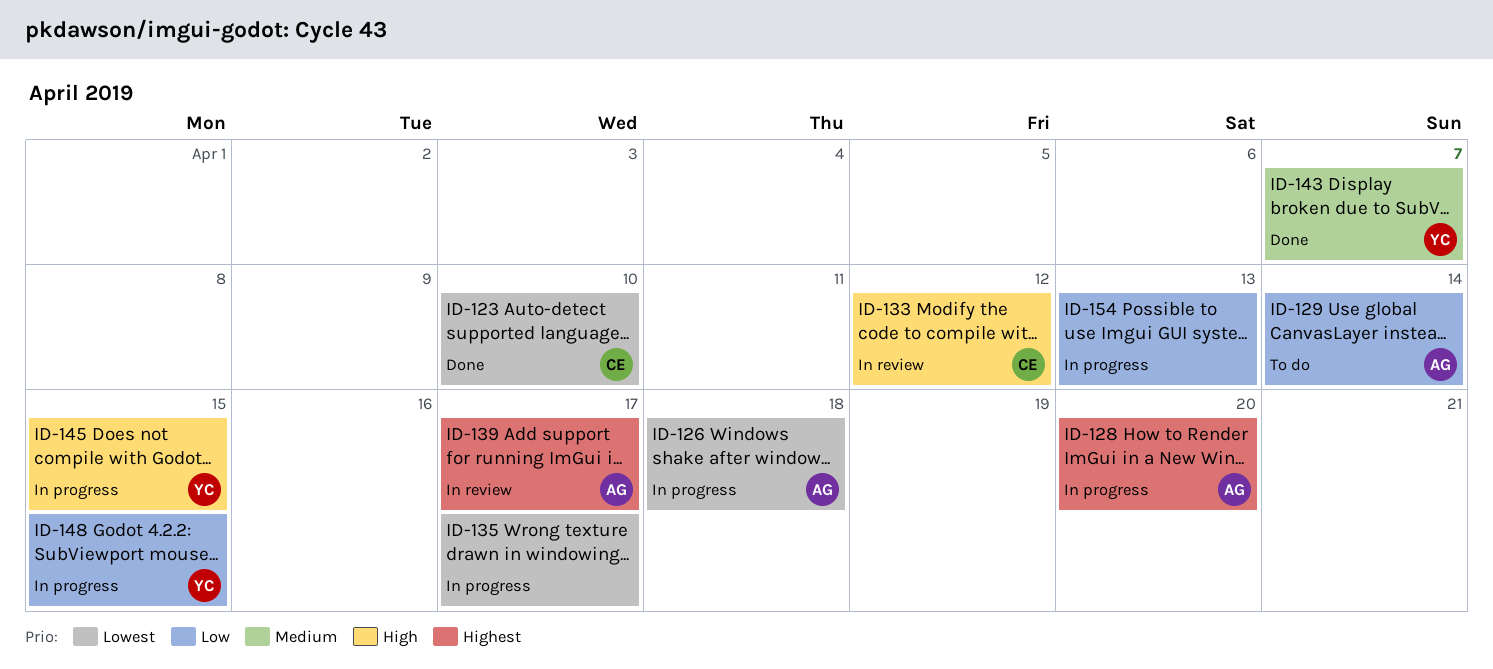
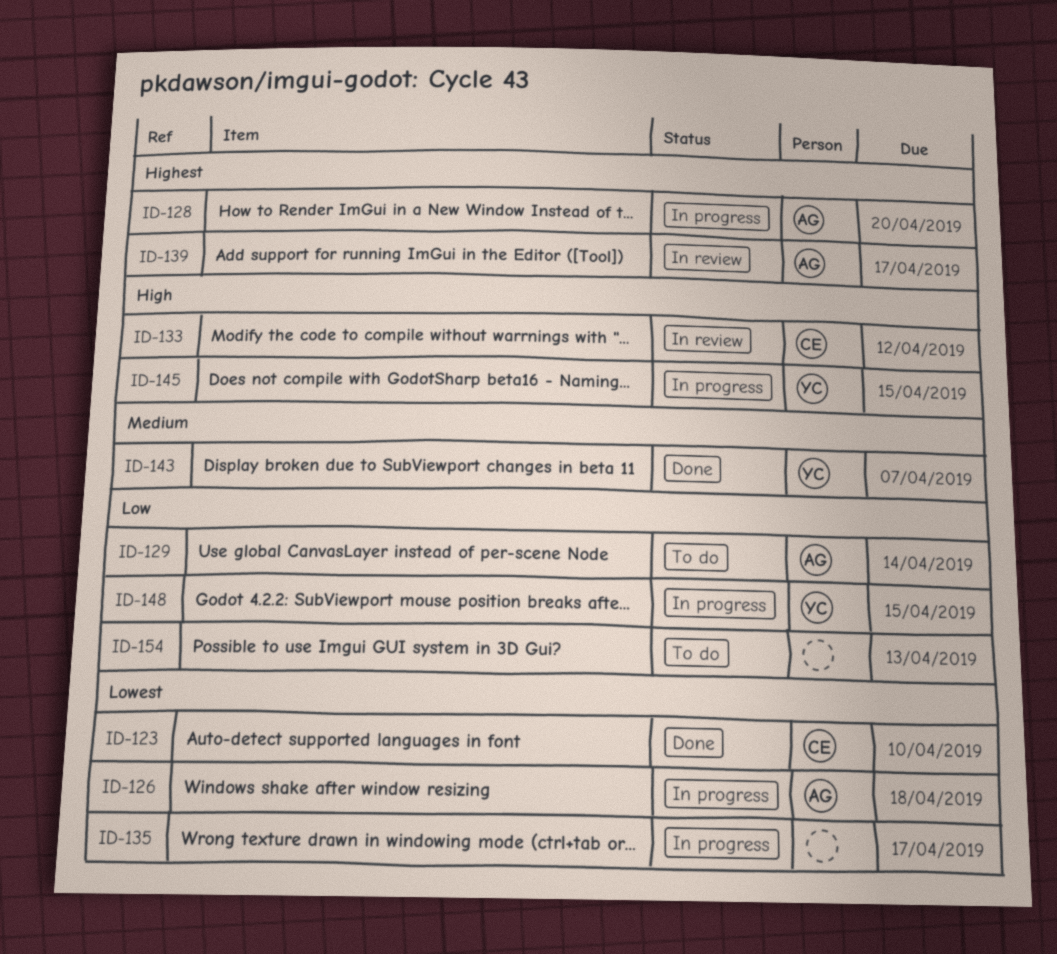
ID-154, status: In progress -> To do

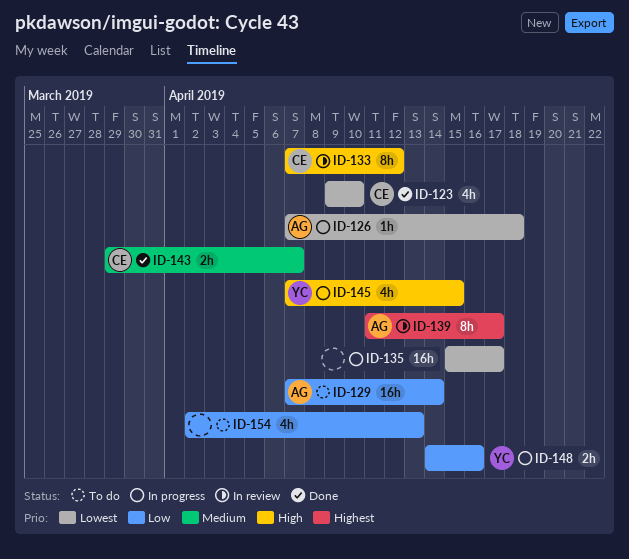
ID-128: present -> none
ID-143, owner: YC -> CE
ID-148, due: Apr 15 -> Apr 16

